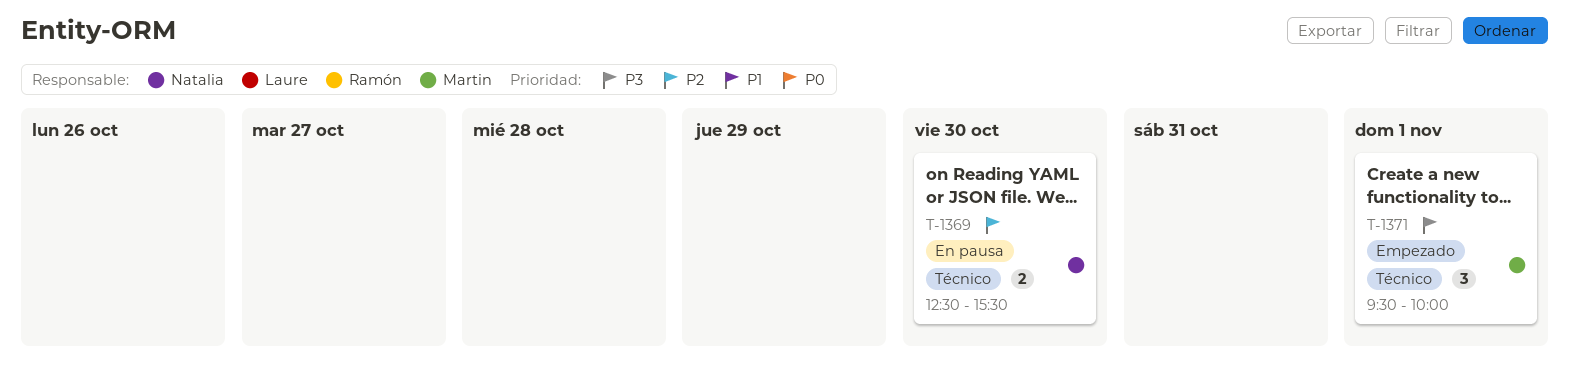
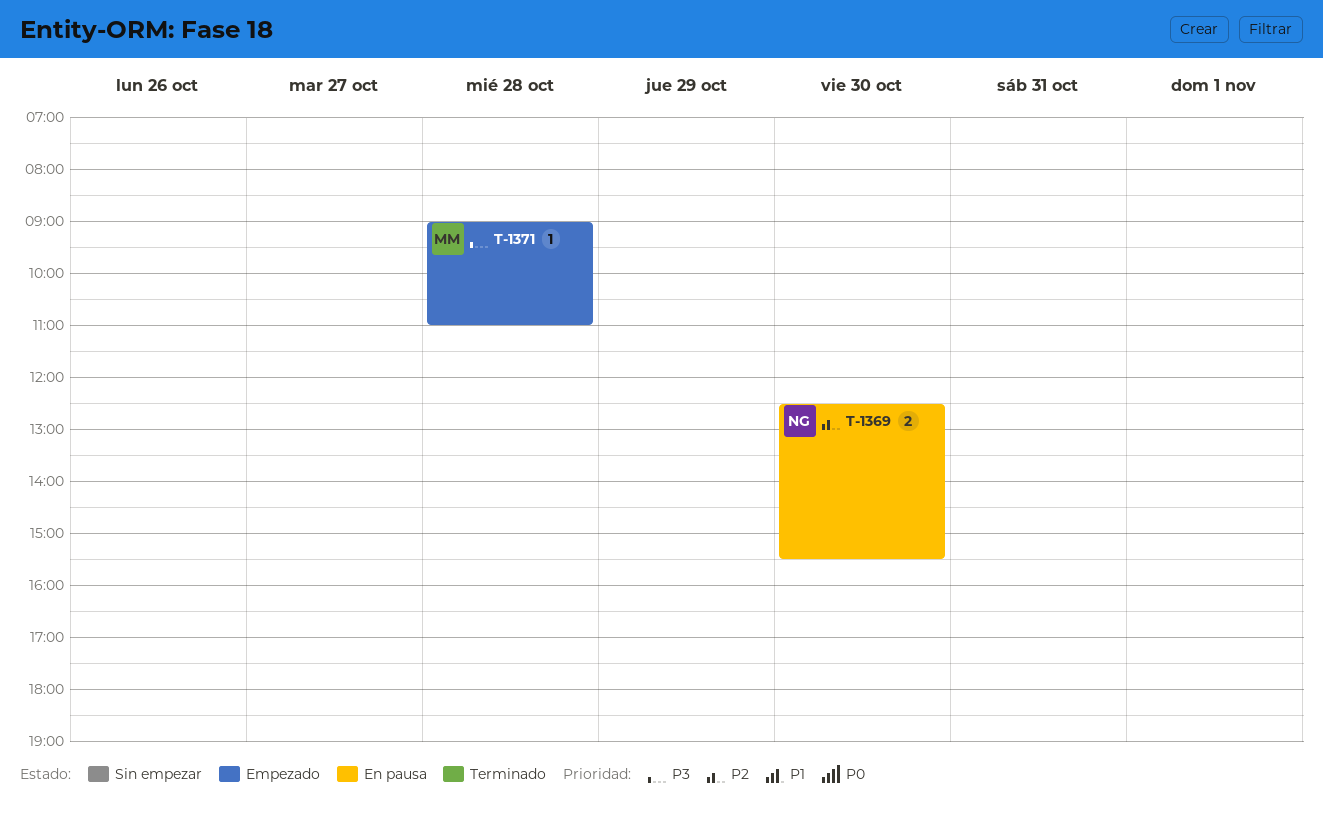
T-1371, estimate: 3 -> 1
T-1371, day: Nov 1 -> Oct 28
T-1371, begins: 09:30 -> 09:00
T-1371, ends: 10:00 -> 11:00

